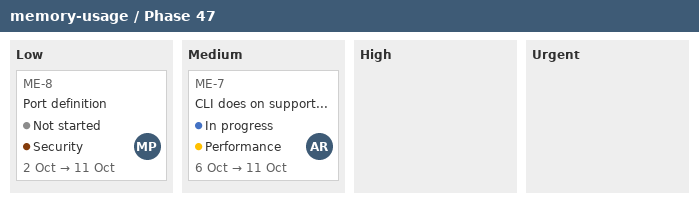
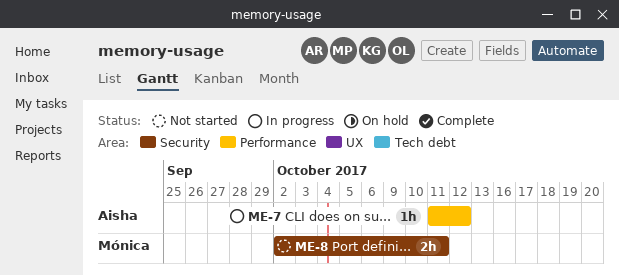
ME-7, start: Oct 6 -> Oct 11
ME-7, due: Oct 11 -> Oct 12

